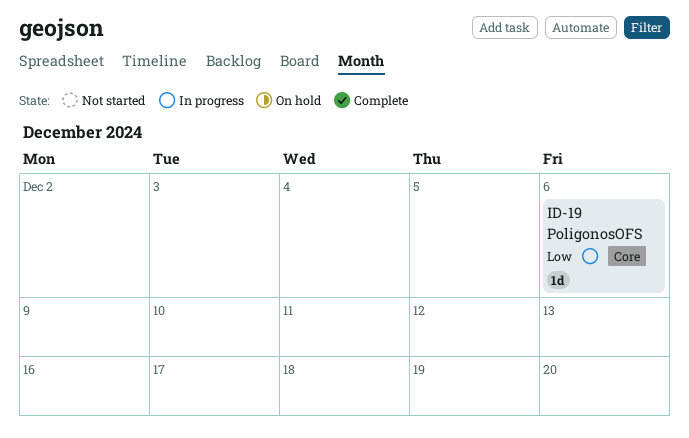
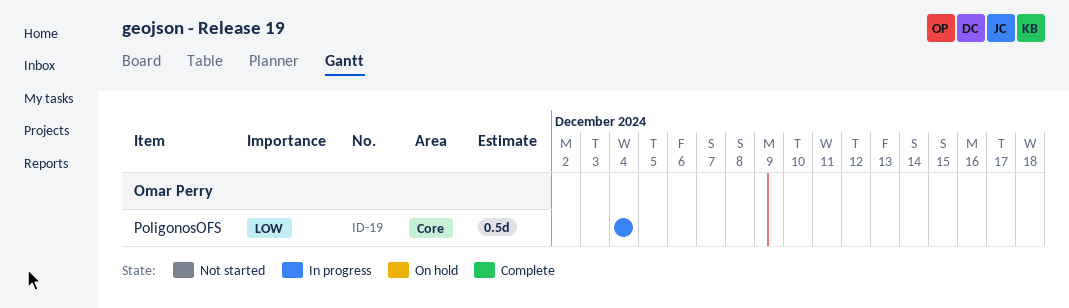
ID-19, estimate: 1d -> 0.5d
ID-19, due: Dec 6 -> Dec 4

